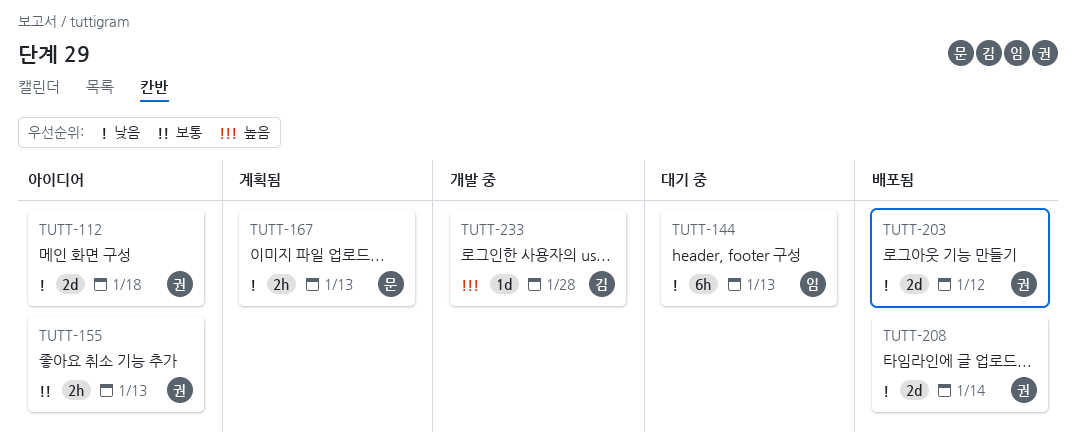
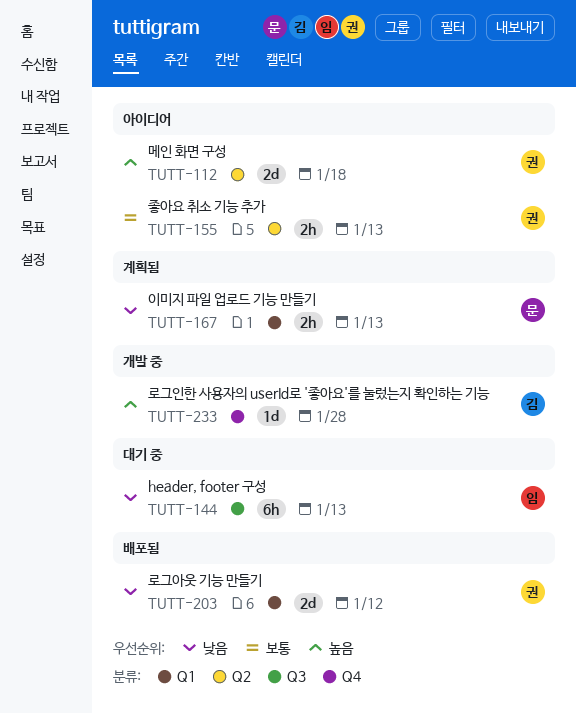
TUTT-112, priority: 낮음 -> 높음
TUTT-208: present -> none

